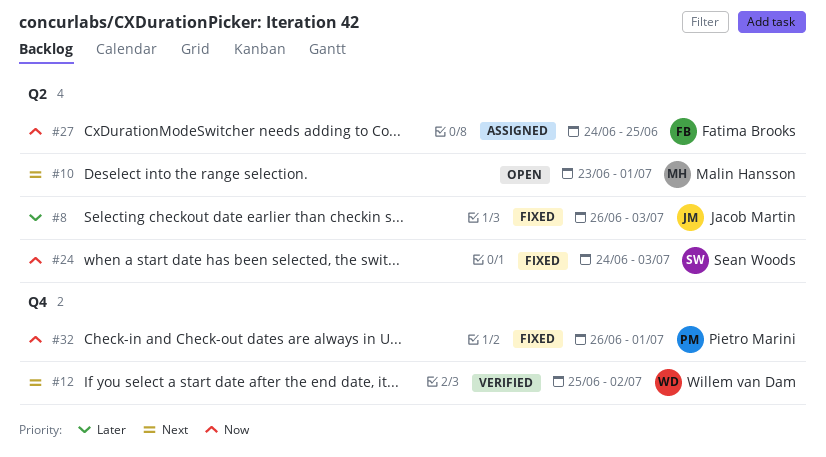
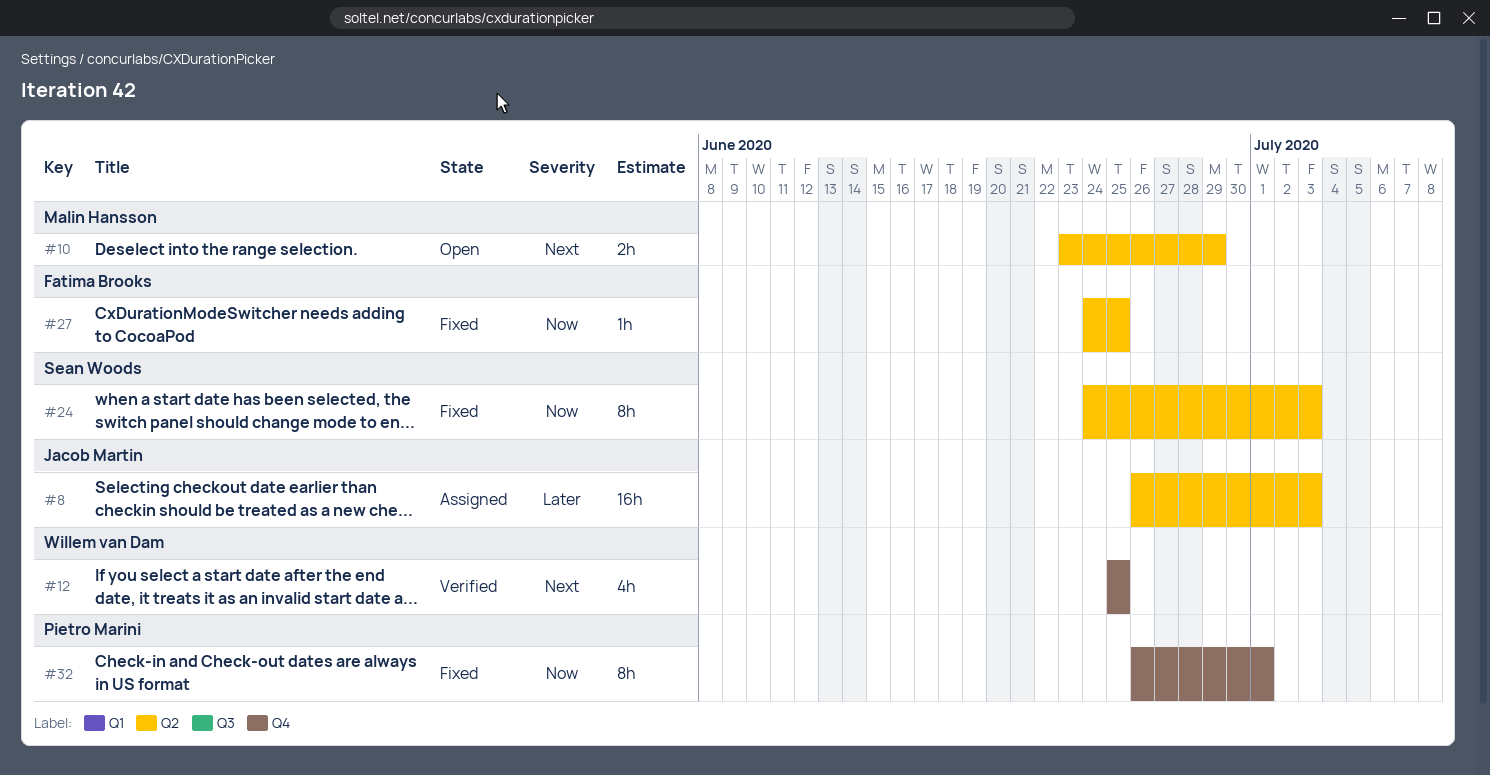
#8, status: Fixed -> Assigned
#10, due: Jul 1 -> Jun 29
#12, due: Jul 2 -> Jun 25
#27, status: Assigned -> Fixed

